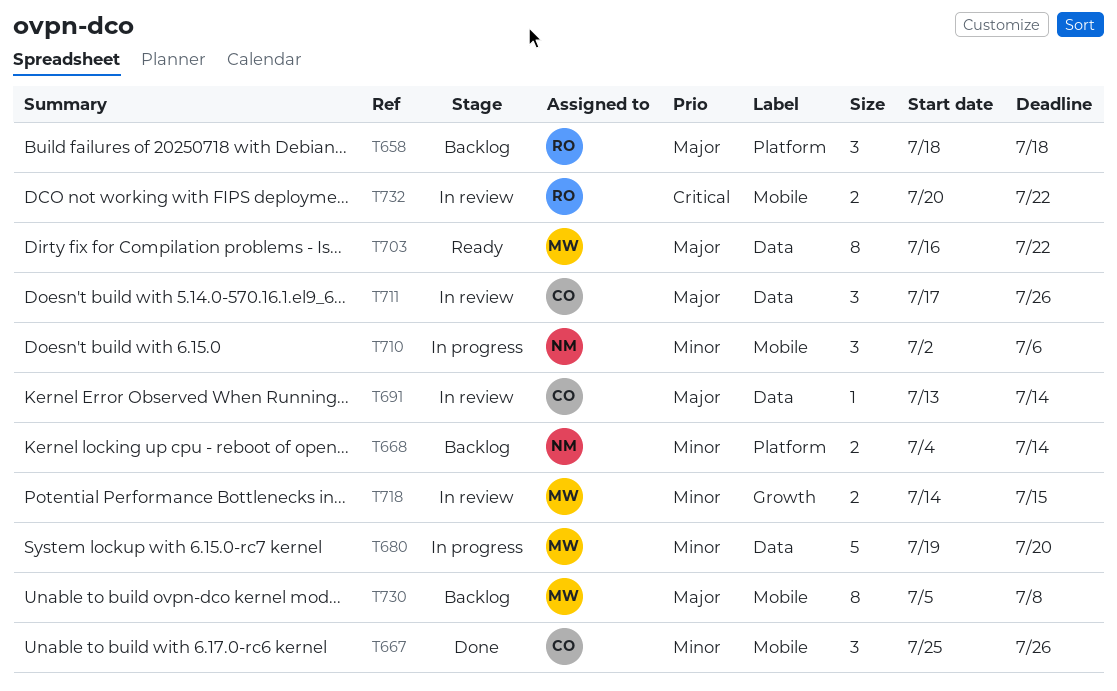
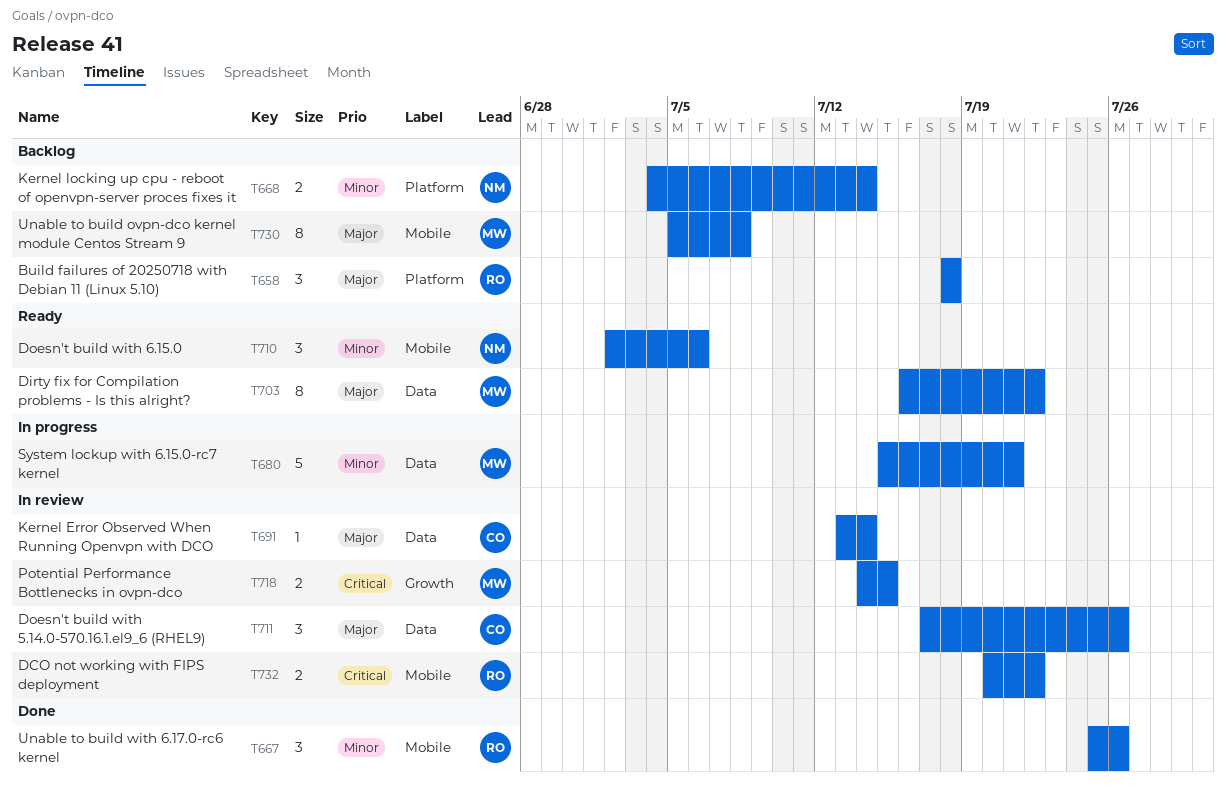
T667, owner: CO -> RO
T680, start: Jul 19 -> Jul 15
T680, due: Jul 20 -> Jul 21
T710, status: In progress -> Ready
T718, priority: Minor -> Critical

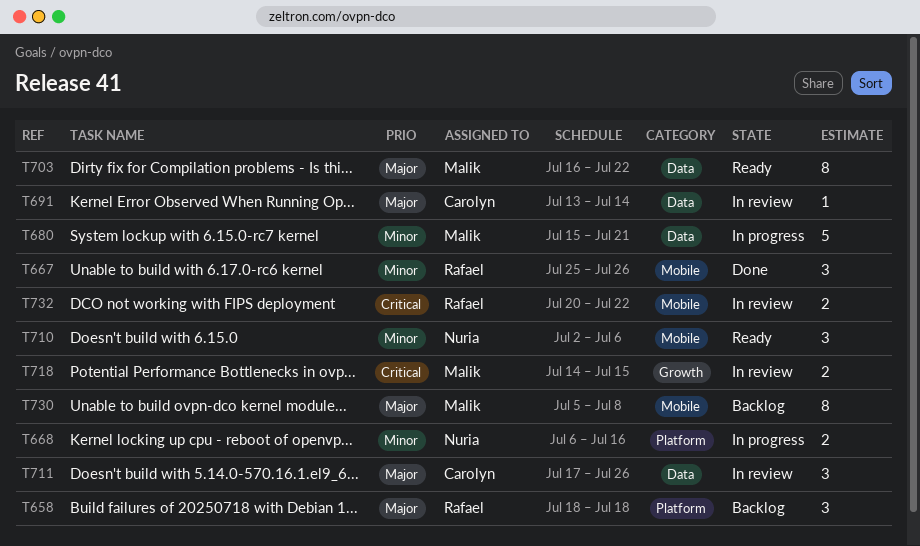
T668, status: Backlog -> In progress
T668, start: Jul 4 -> Jul 6
T668, due: Jul 14 -> Jul 16

